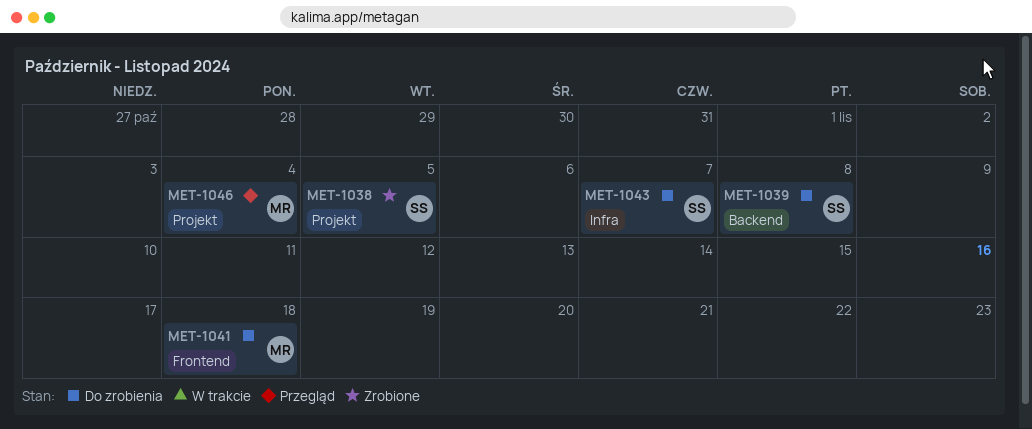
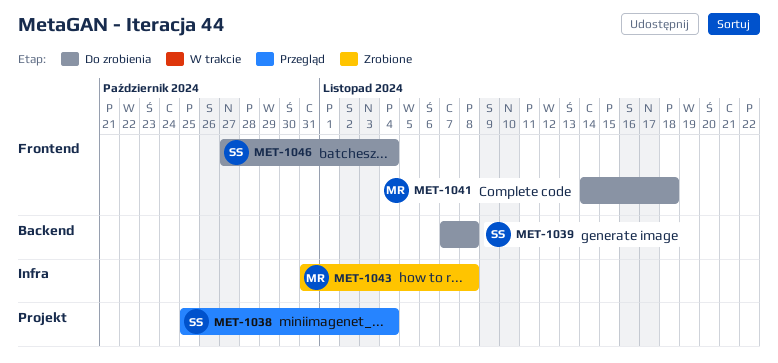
MET-1038, status: Zrobione -> Przegląd
MET-1038, due: Nov 5 -> Nov 4
MET-1043, status: Do zrobienia -> Zrobione
MET-1043, owner: SS -> MR
MET-1043, due: Nov 7 -> Nov 8
MET-1046, status: Przegląd -> Do zrobienia
MET-1046, owner: MR -> SS
MET-1046, label: Projekt -> Frontend

